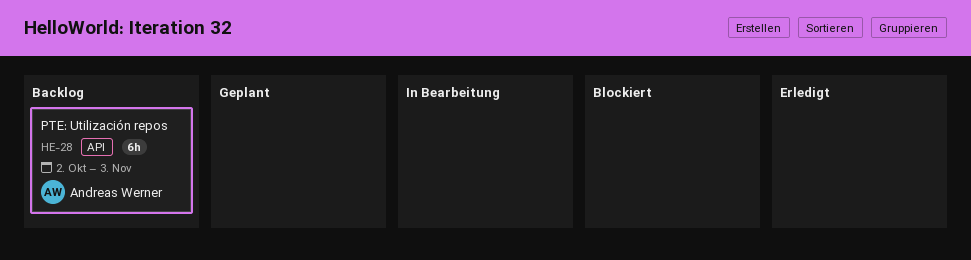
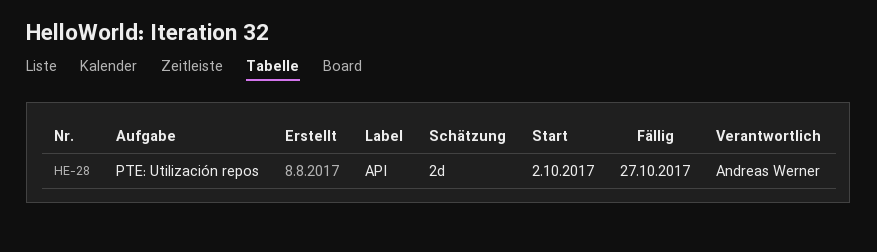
HE-28, estimate: 6h -> 2d
HE-28, due: Nov 3 -> Oct 27

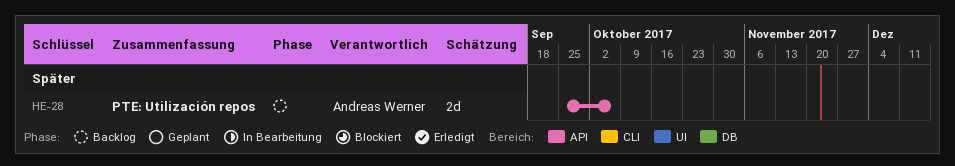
HE-28, start: Oct 2 -> Sep 25
HE-28, due: Oct 27 -> Oct 6

